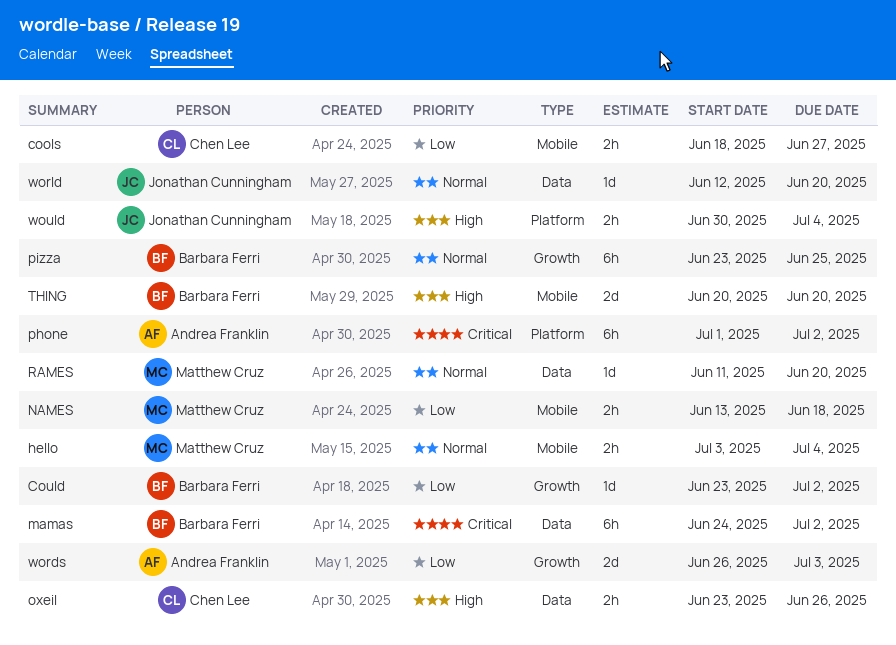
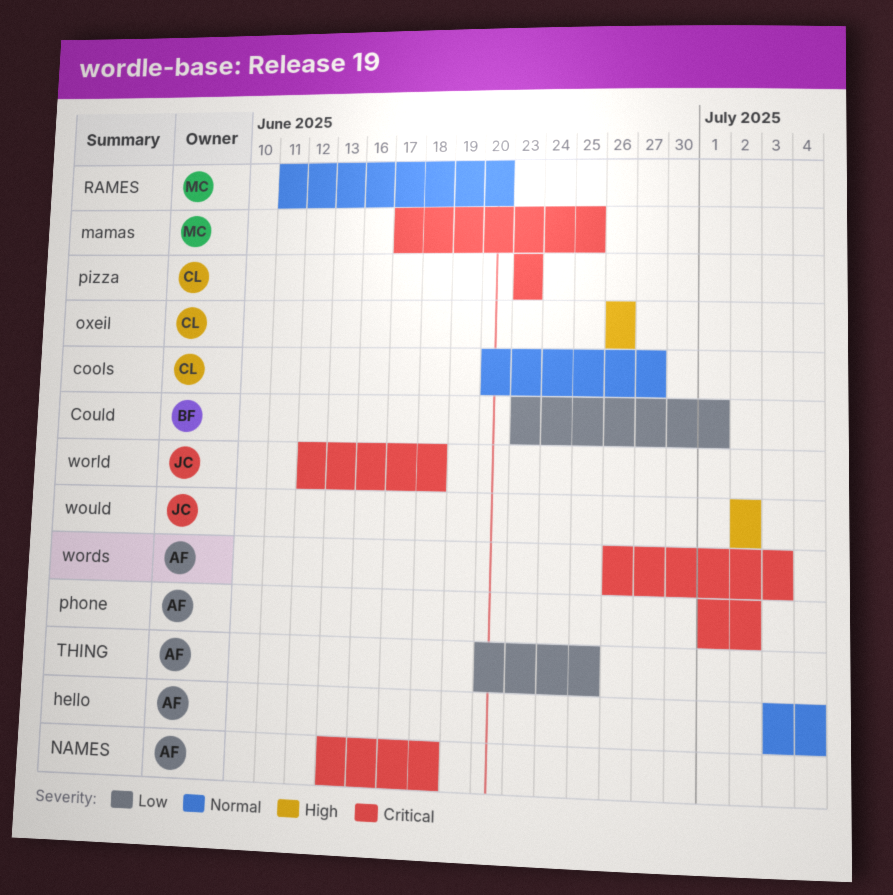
cools, priority: Low -> Normal
cools, start: Jun 18 -> Jun 20
Could, due: Jul 2 -> Jul 1
hello, owner: Matthew Cruz -> Andrea Franklin
mamas, owner: Barbara Ferri -> Matthew Cruz
mamas, start: Jun 24 -> Jun 17
mamas, due: Jul 2 -> Jun 25
NAMES, owner: Matthew Cruz -> Andrea Franklin
NAMES, priority: Low -> Critical
oxeil, start: Jun 23 -> Jun 26
pizza, owner: Barbara Ferri -> Chen Lee
pizza, priority: Normal -> Critical
pizza, due: Jun 25 -> Jun 23
THING, owner: Barbara Ferri -> Andrea Franklin
THING, priority: High -> Low
THING, due: Jun 20 -> Jun 25
words, priority: Low -> Critical
world, priority: Normal -> Critical
world, due: Jun 20 -> Jun 18
would, start: Jun 30 -> Jul 2
would, due: Jul 4 -> Jul 2

